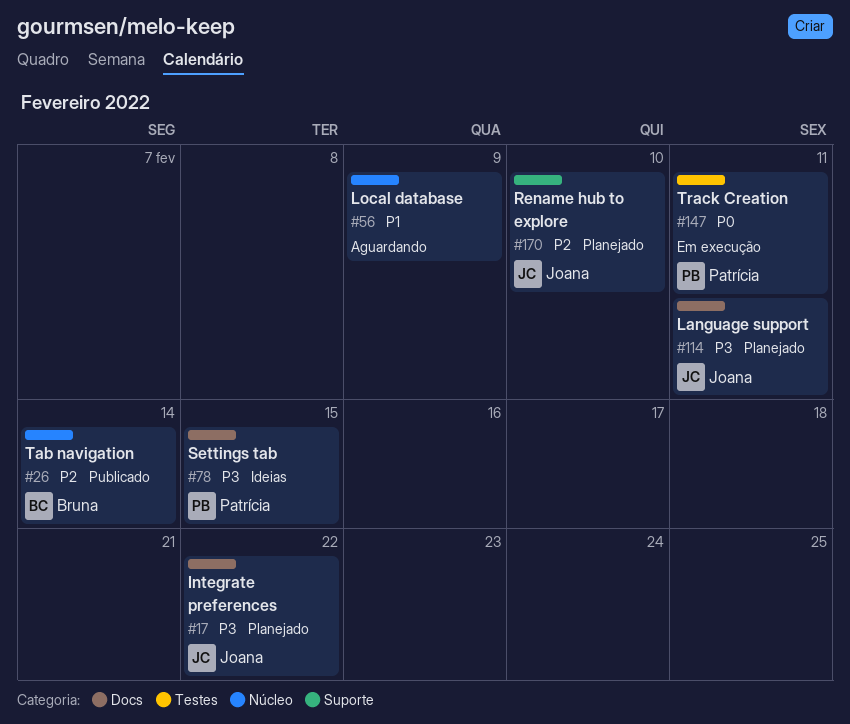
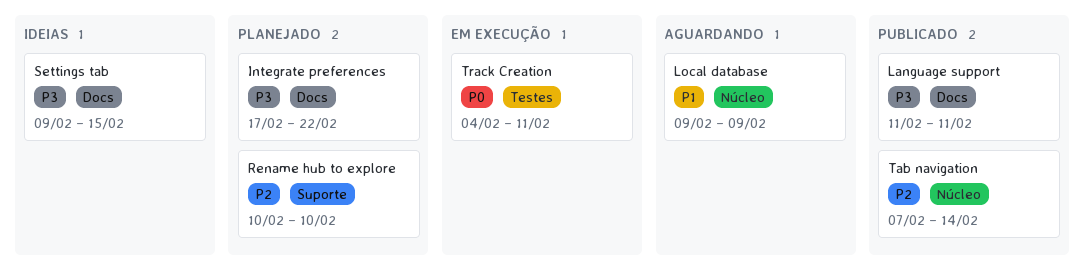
Language support, status: Planejado -> Publicado

